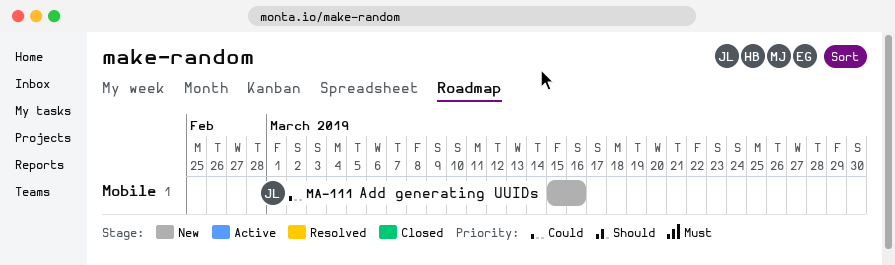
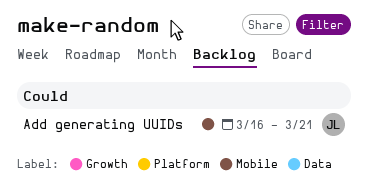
Add generating UUIDs, start: Mar 15 -> Mar 16
Add generating UUIDs, due: Mar 16 -> Mar 21

